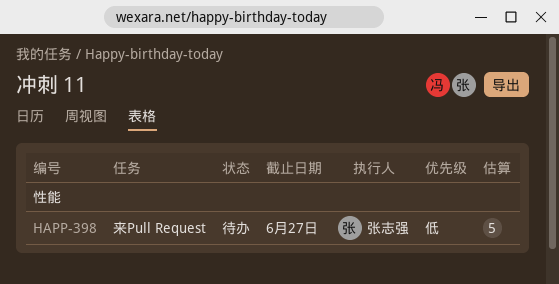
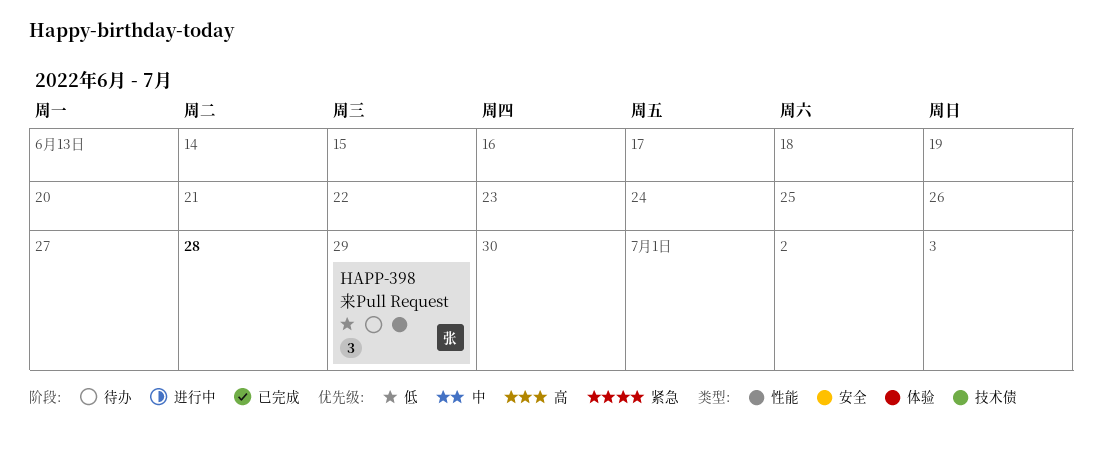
HAPP-398, estimate: 5 -> 3
HAPP-398, due: Jun 27 -> Jun 29

